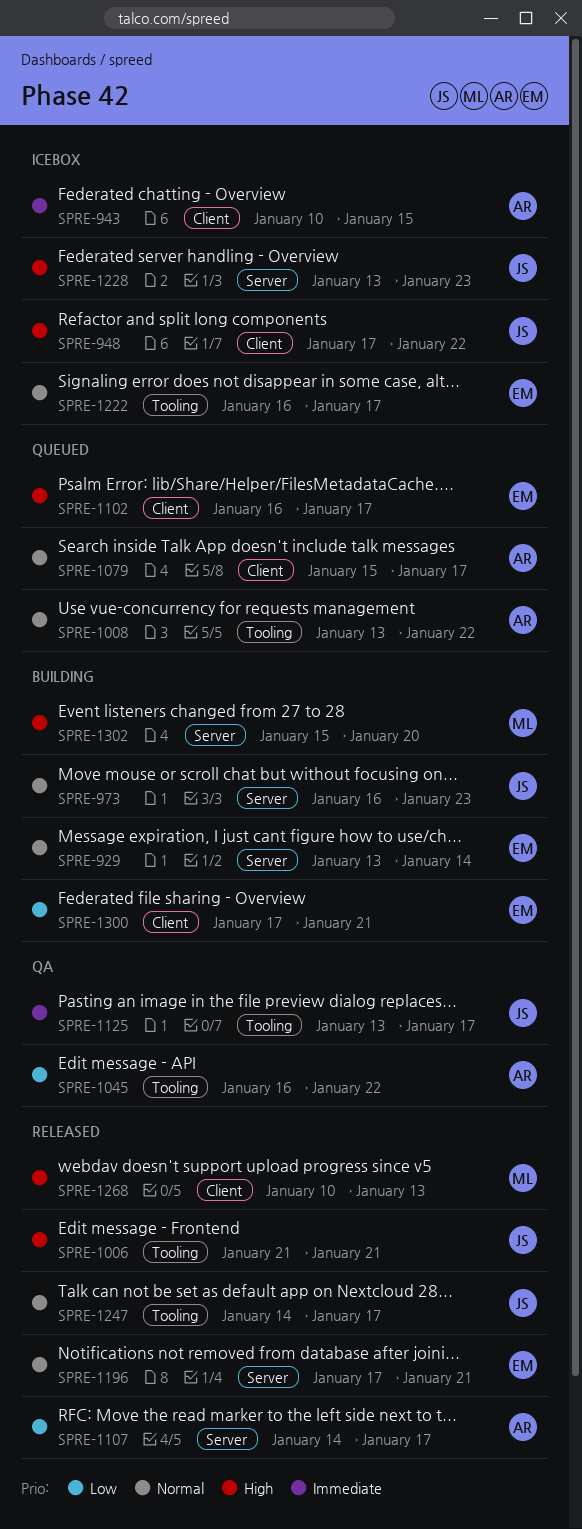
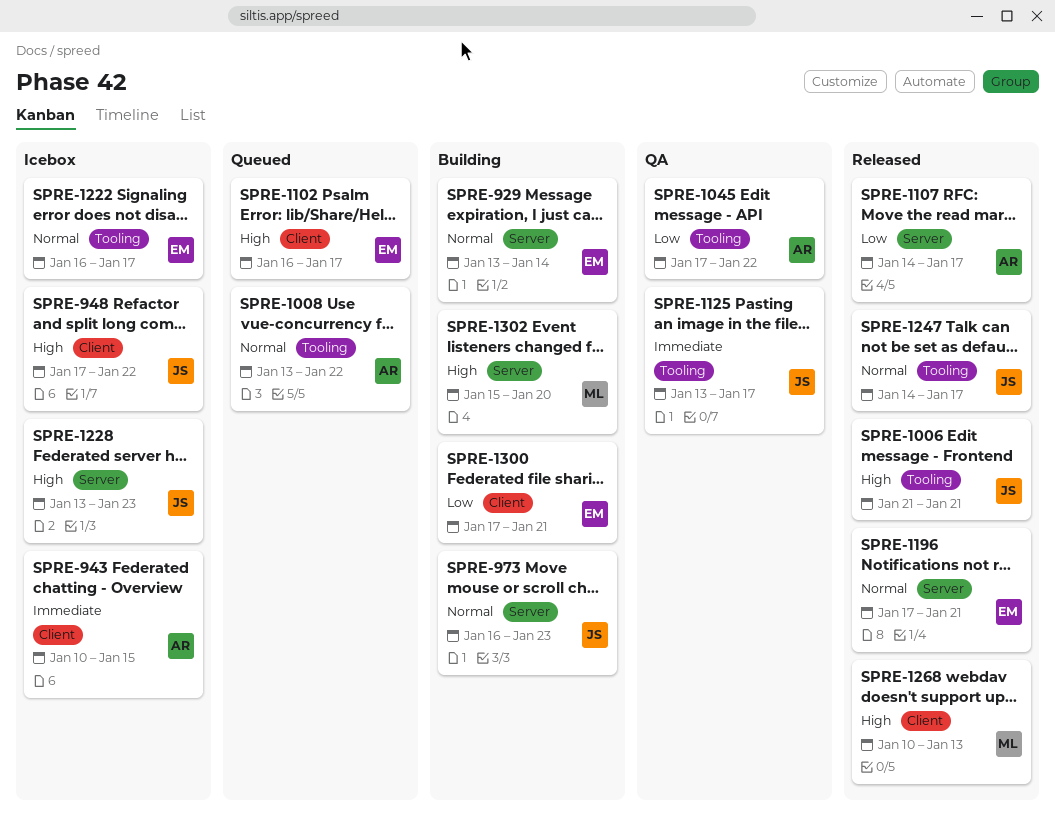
SPRE-1045, start: Jan 16 -> Jan 17
SPRE-1079: present -> none

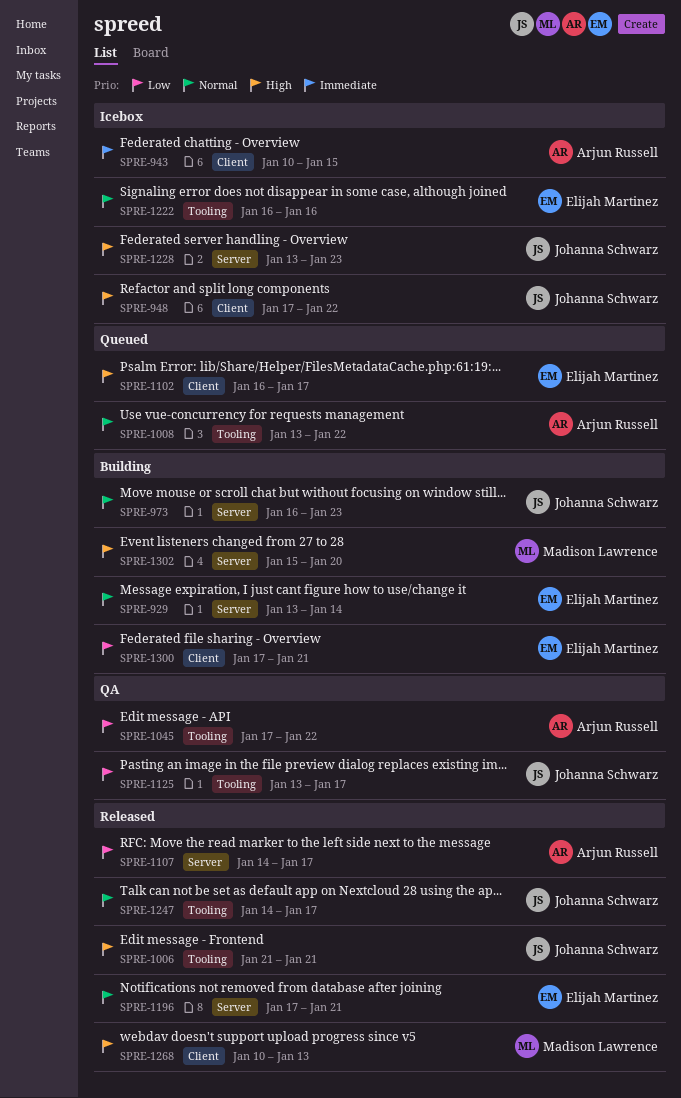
SPRE-1125, priority: Immediate -> Low
SPRE-1222, due: Jan 17 -> Jan 16

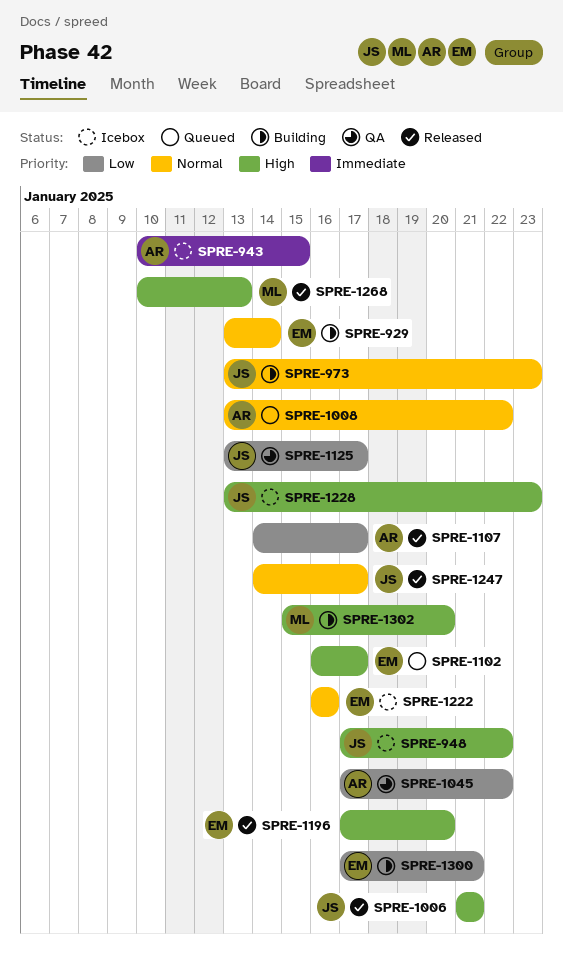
SPRE-973, start: Jan 16 -> Jan 13
SPRE-1196, priority: Normal -> High
SPRE-1196, due: Jan 21 -> Jan 20

